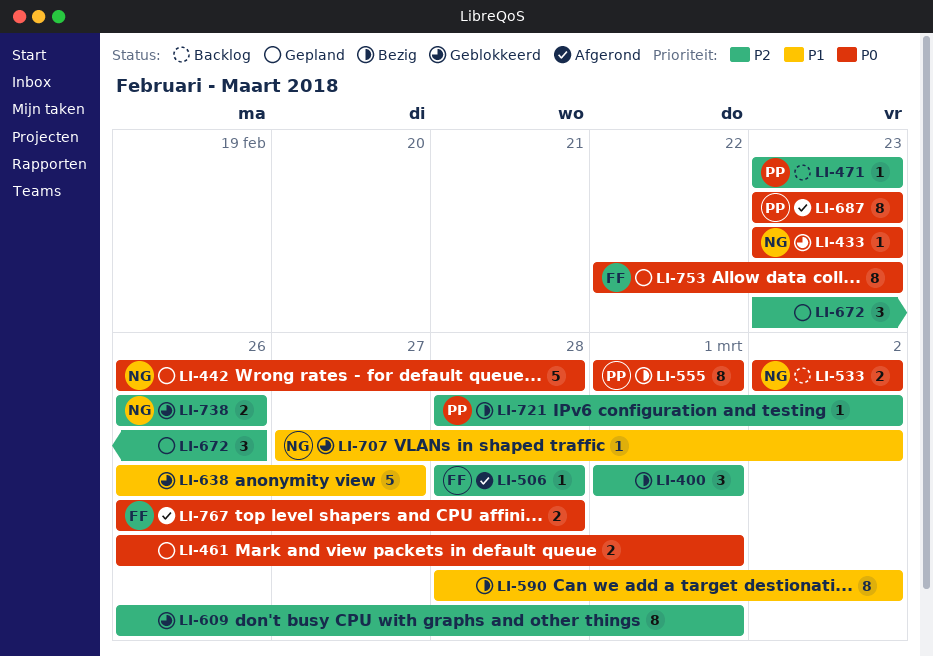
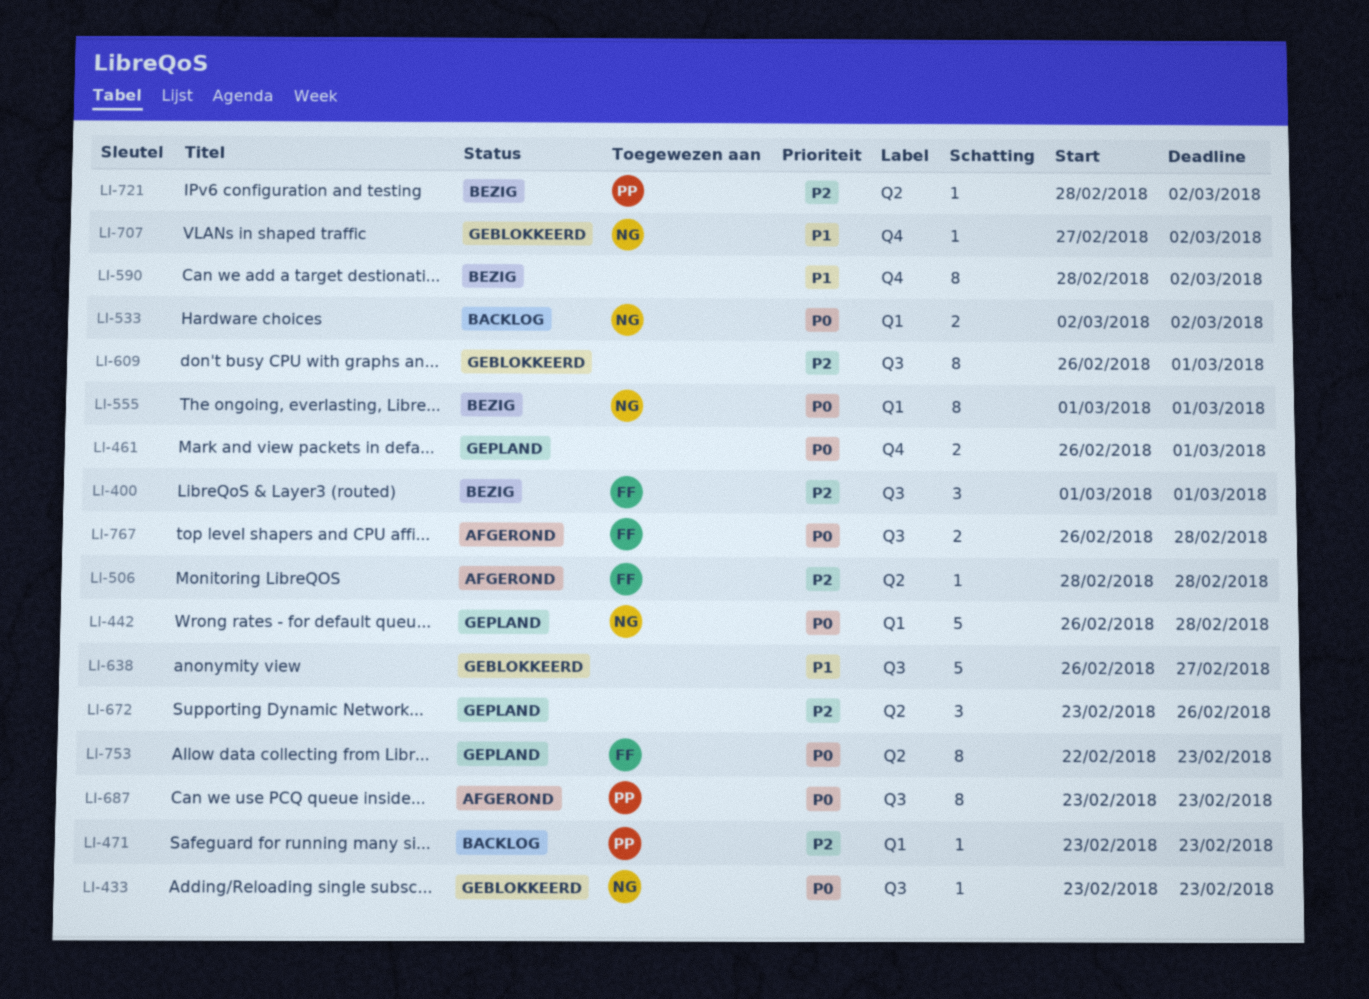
LI-400, owner: none -> FF
LI-555, owner: PP -> NG
LI-738: present -> none

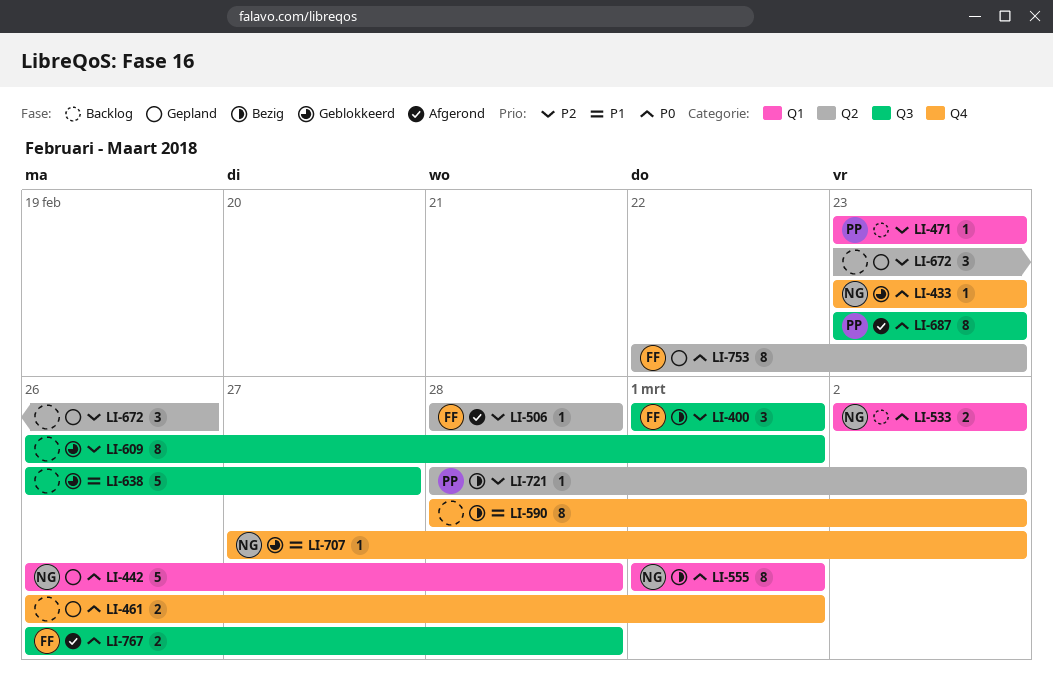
LI-433, label: Q3 -> Q4

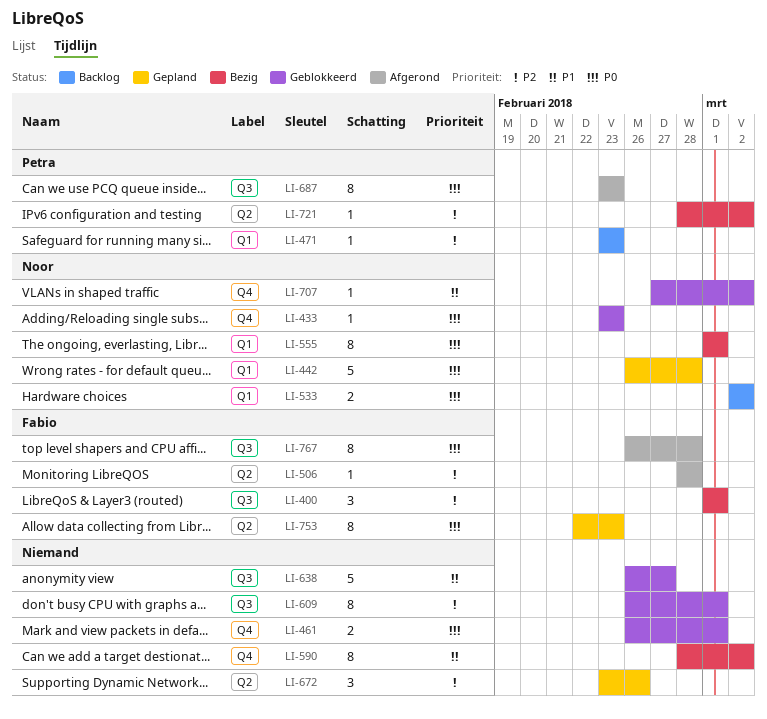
LI-461, status: Gepland -> Geblokkeerd
LI-767, estimate: 2 -> 8

